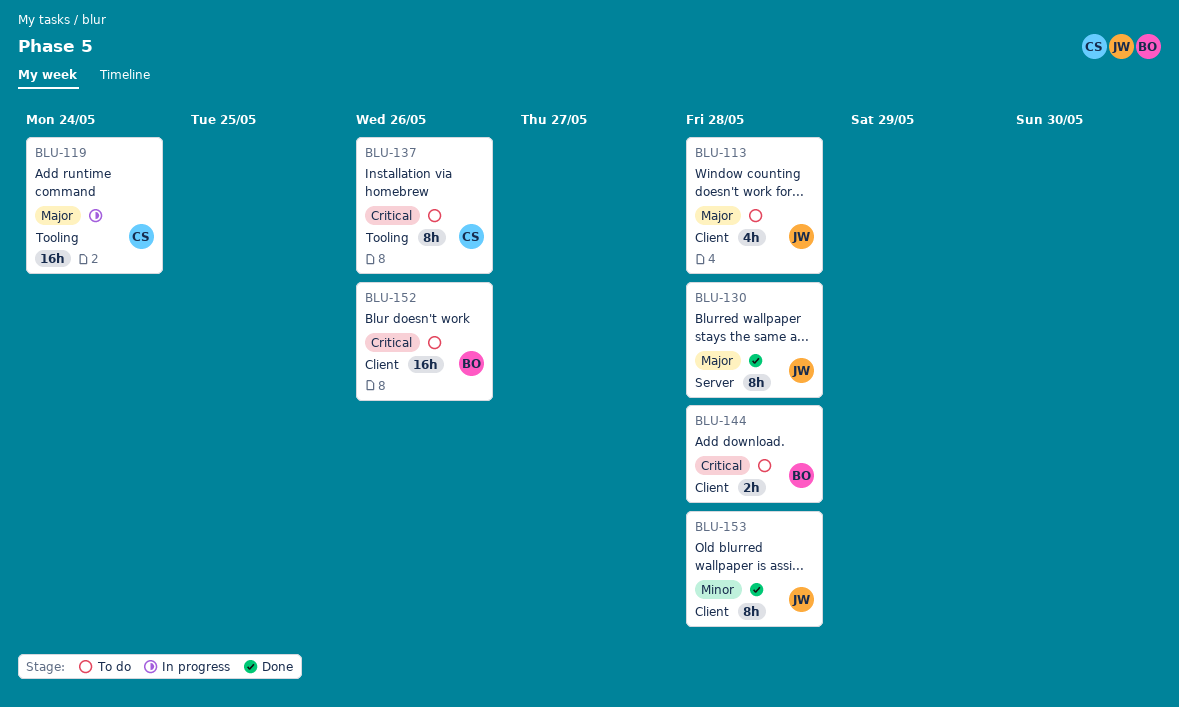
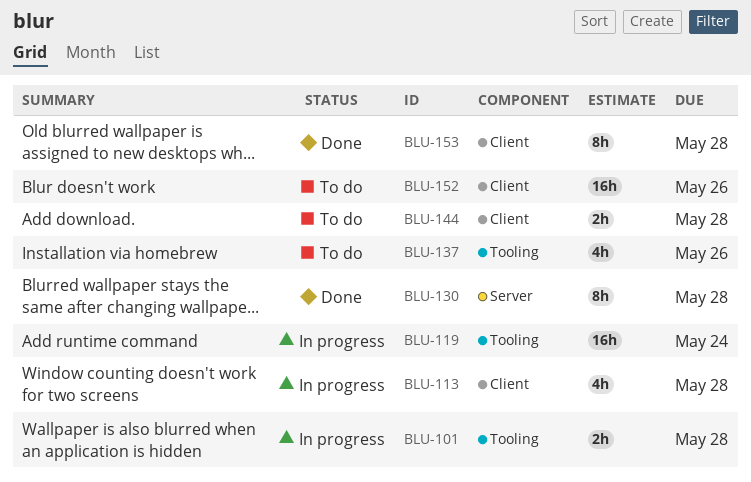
BLU-101: none -> present
BLU-113, status: To do -> In progress
BLU-137, estimate: 8h -> 4h

